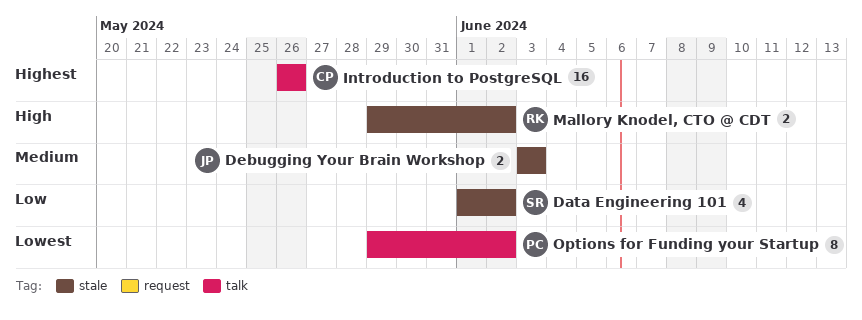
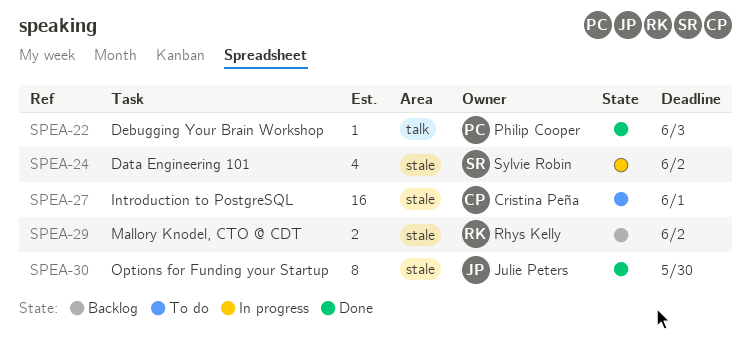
Debugging Your Brain Workshop, owner: Julie Peters -> Philip Cooper
Debugging Your Brain Workshop, label: stale -> talk
Debugging Your Brain Workshop, estimate: 2 -> 1
Introduction to PostgreSQL, label: talk -> stale
Introduction to PostgreSQL, due: May 26 -> Jun 1
Options for Funding your Startup, owner: Philip Cooper -> Julie Peters
Options for Funding your Startup, label: talk -> stale
Options for Funding your Startup, due: Jun 2 -> May 30

